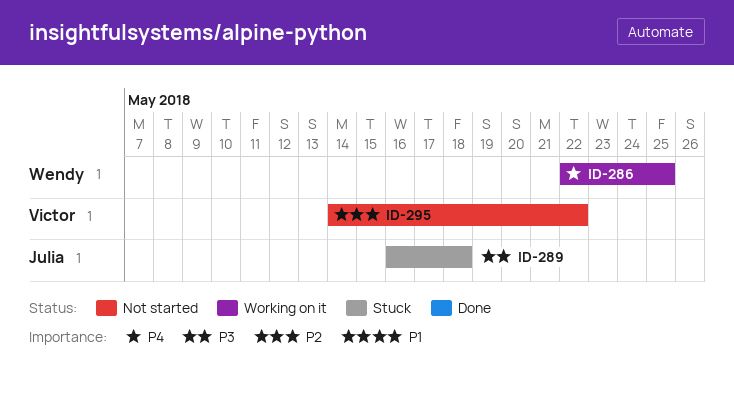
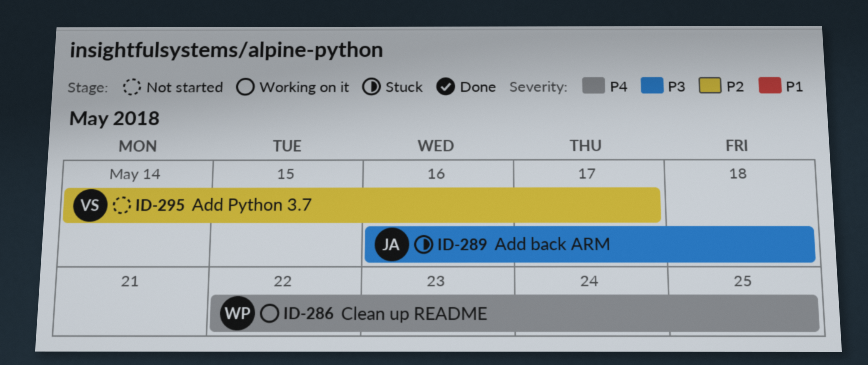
ID-295, due: May 22 -> May 17

